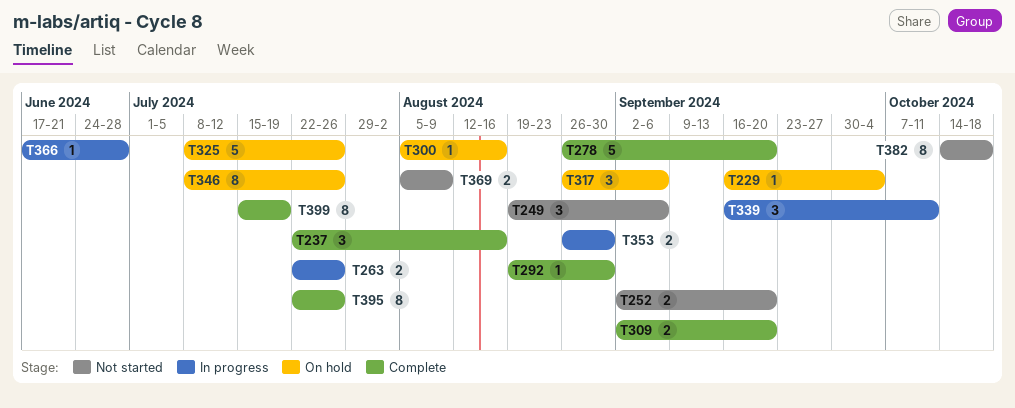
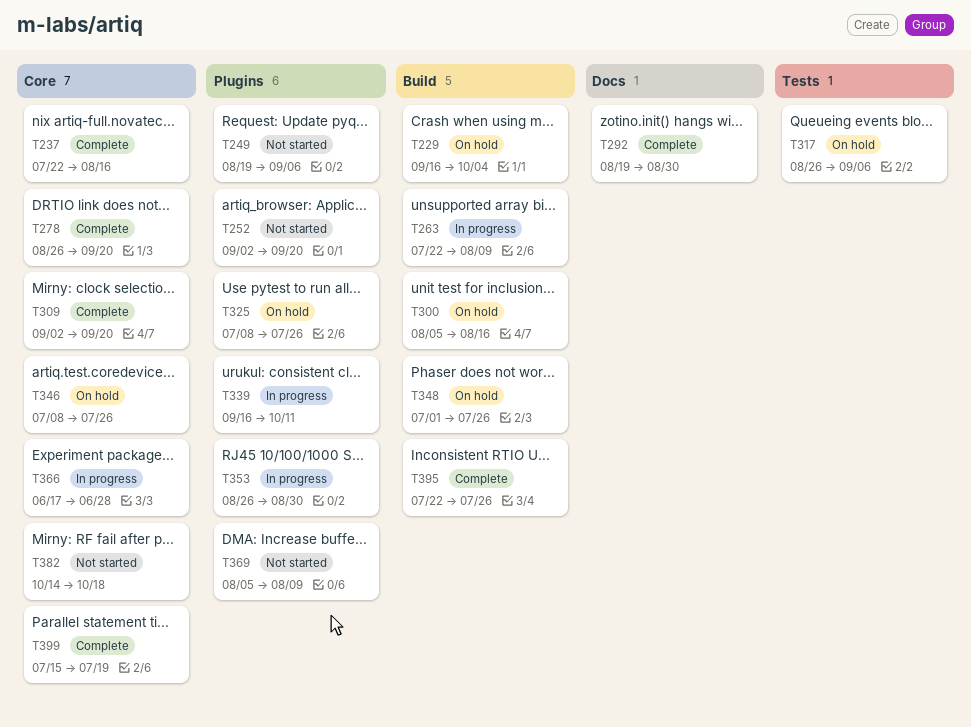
T263, due: Jul 26 -> Aug 9
T348: none -> present

